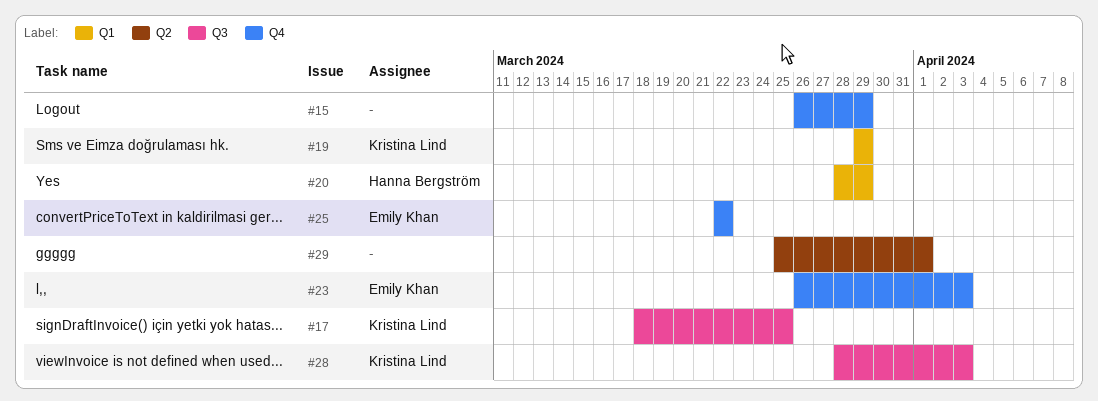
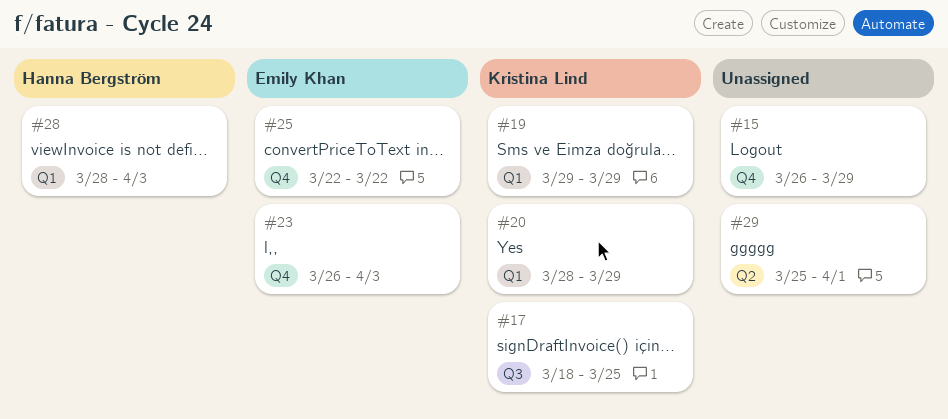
#20, owner: Hanna Bergström -> Kristina Lind
#28, owner: Kristina Lind -> Hanna Bergström
#28, label: Q3 -> Q1

